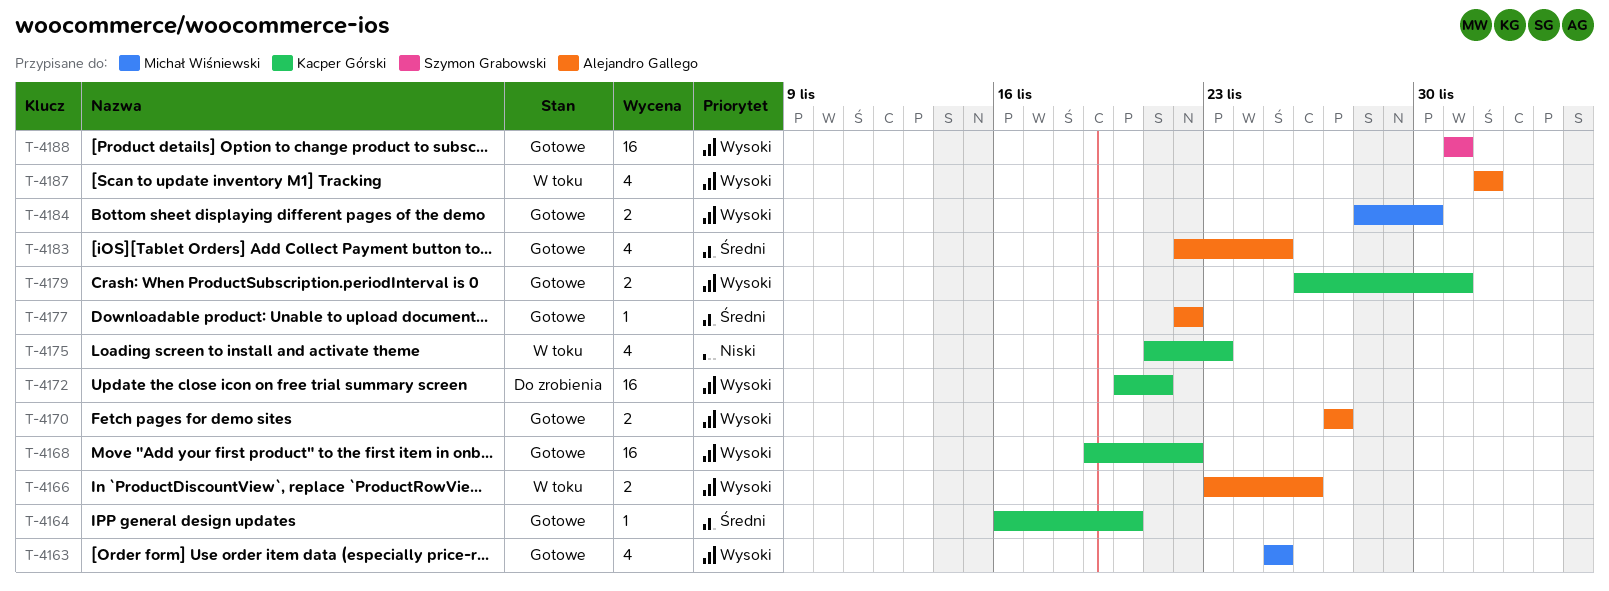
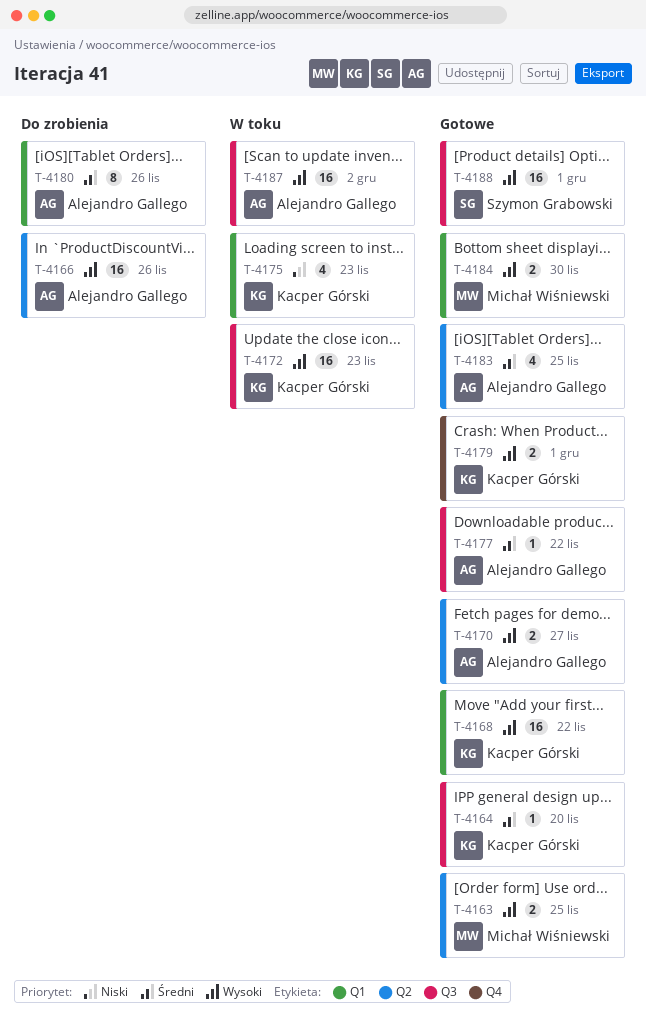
T-4163, estimate: 4 -> 2
T-4166, status: W toku -> Do zrobienia
T-4166, estimate: 2 -> 16
T-4172, status: Do zrobienia -> W toku
T-4172, due: Nov 21 -> Nov 23
T-4180: none -> present
T-4187, estimate: 4 -> 16

